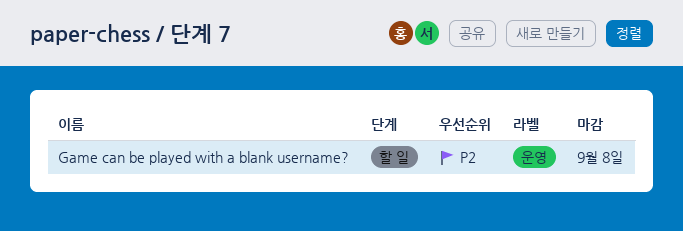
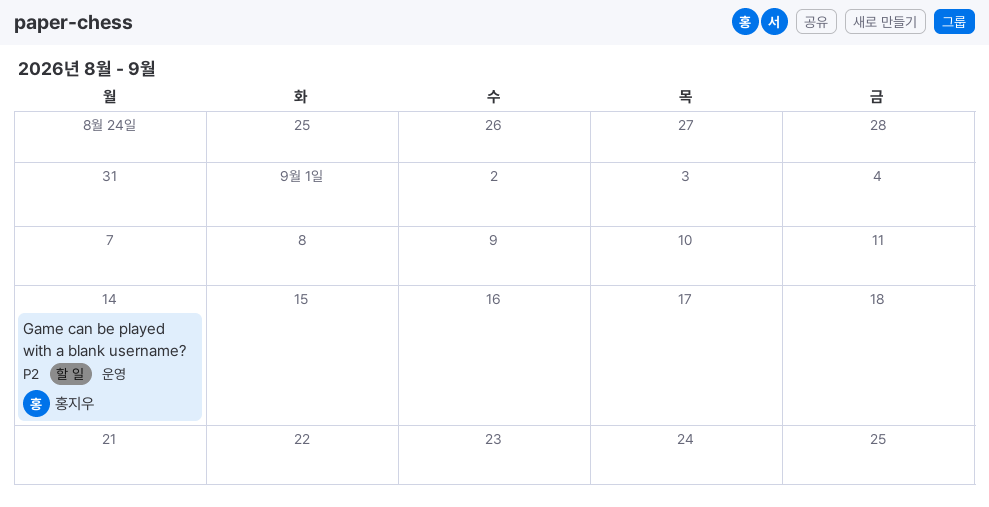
Game can be played with a blank username?, due: Sep 8 -> Sep 14

